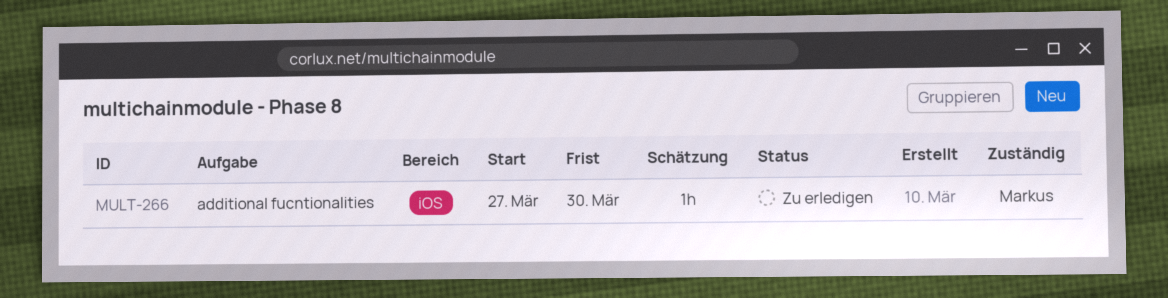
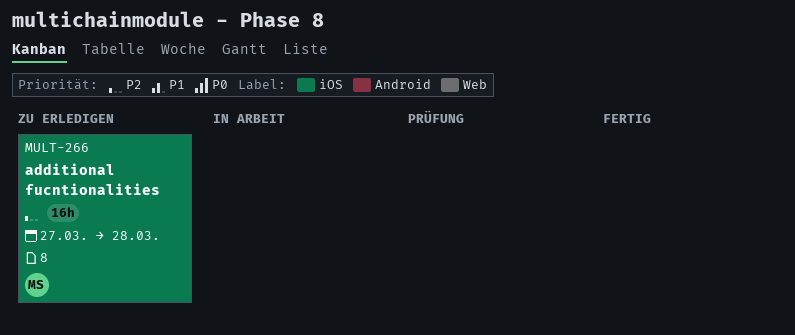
MULT-266, estimate: 1h -> 16h
MULT-266, due: Mar 30 -> Mar 28

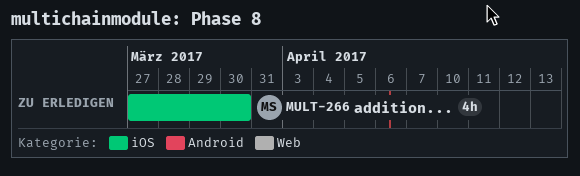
MULT-266, estimate: 16h -> 4h
MULT-266, due: Mar 28 -> Mar 30

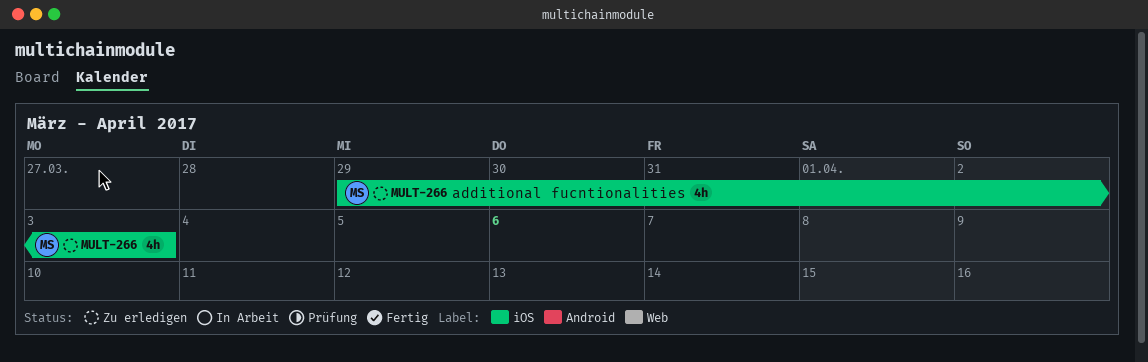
MULT-266, start: Mar 27 -> Mar 29
MULT-266, due: Mar 30 -> Apr 3

